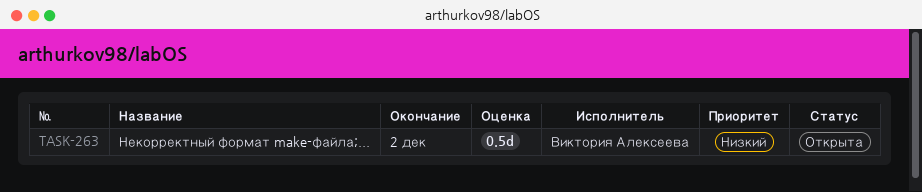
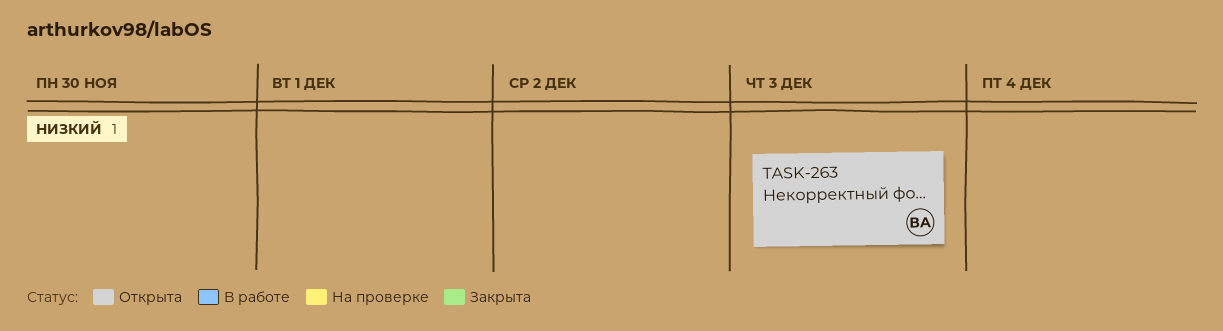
TASK-263, due: Dec 2 -> Dec 3

